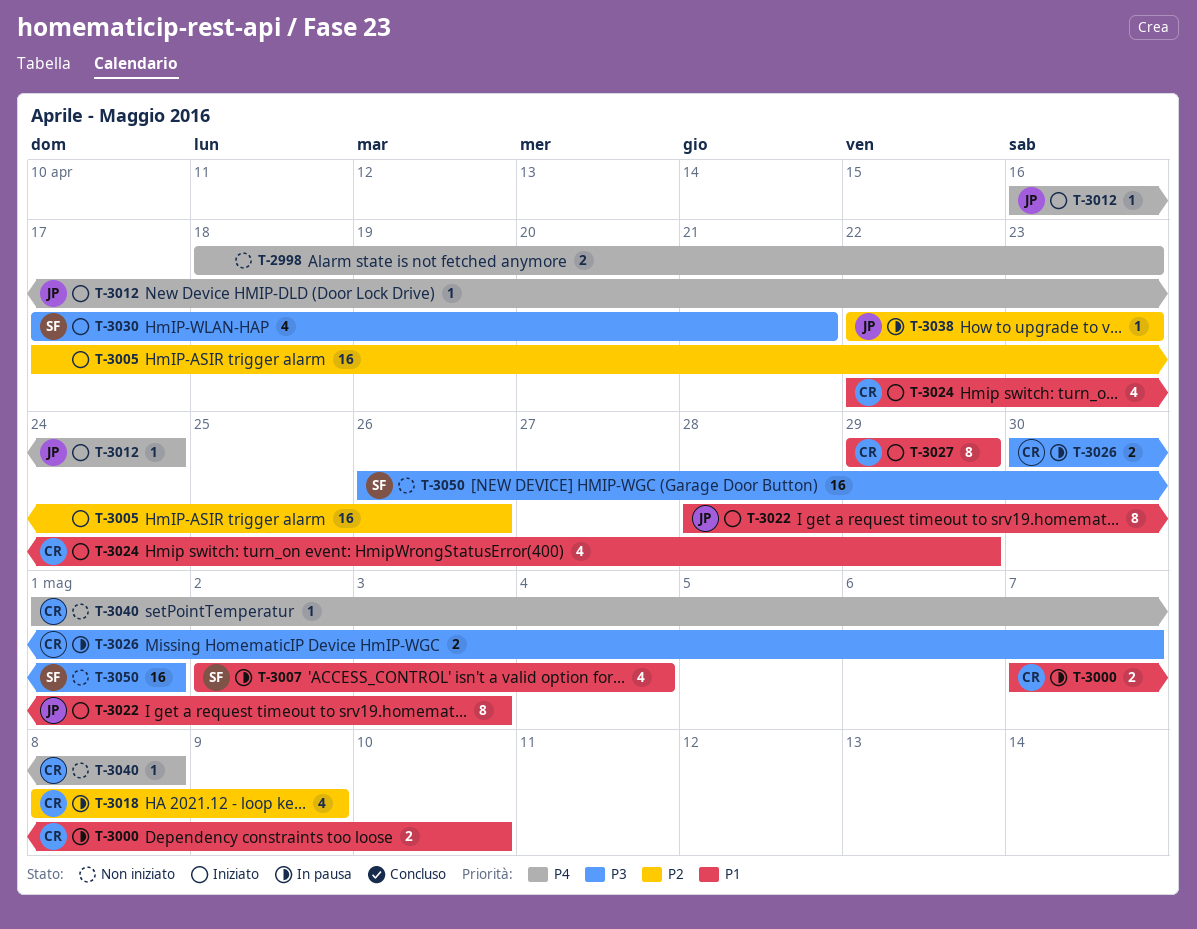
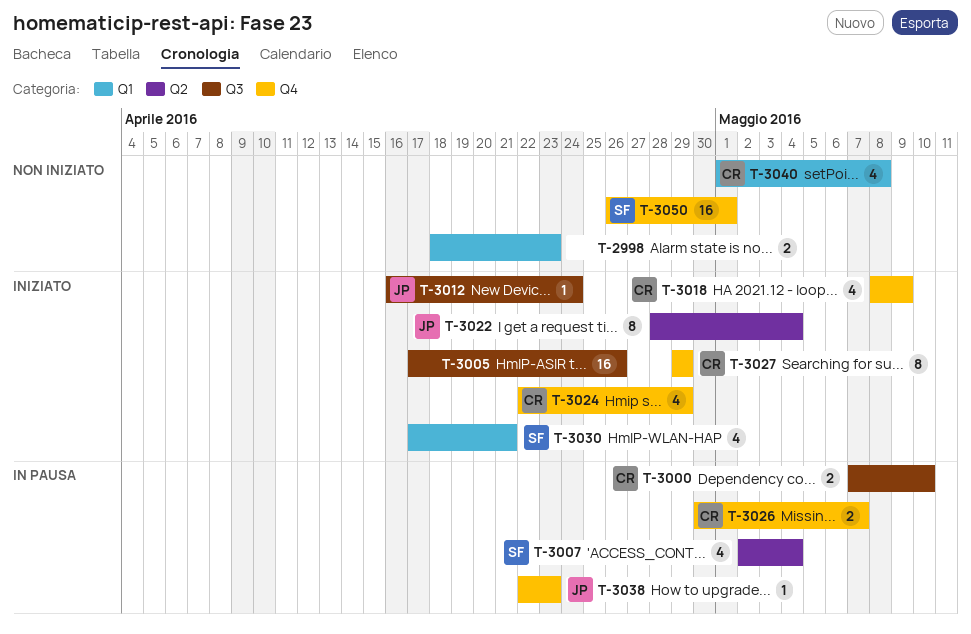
T-3018, status: In pausa -> Iniziato
T-3022, due: May 3 -> May 4
T-3040, estimate: 1 -> 4

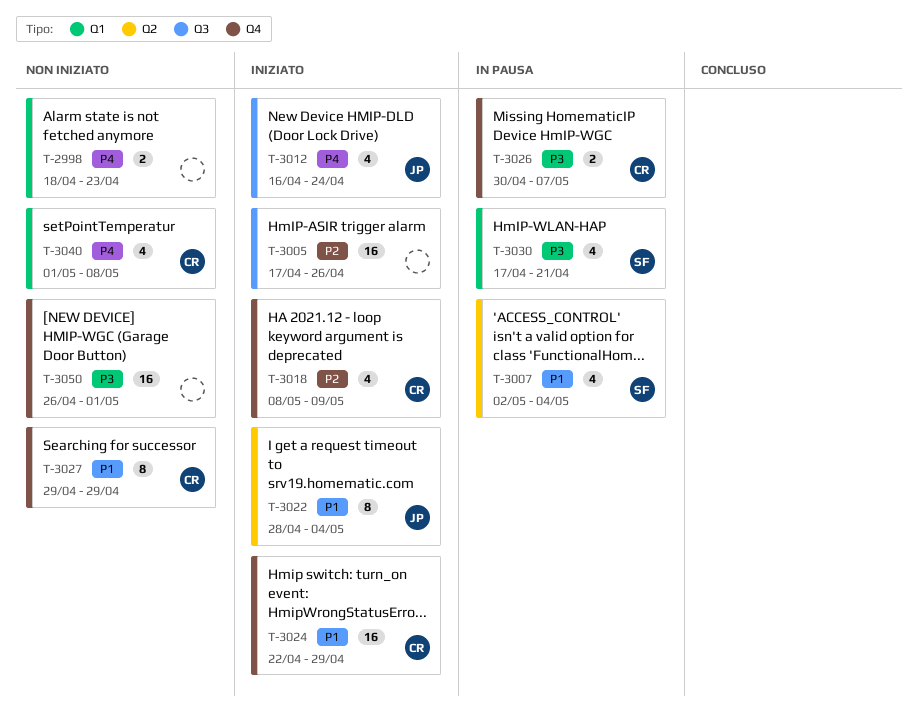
T-3000: present -> none
T-3012, estimate: 1 -> 4
T-3024, estimate: 4 -> 16
T-3027, status: Iniziato -> Non iniziato
T-3030, status: Iniziato -> In pausa
T-3038: present -> none
T-3050, owner: SF -> none

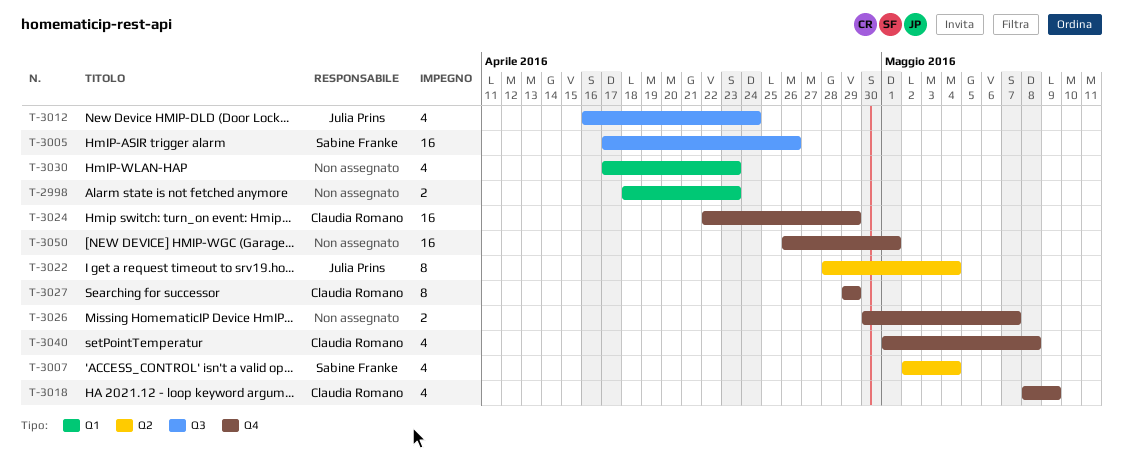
T-3005, owner: none -> Sabine Franke
T-3026, owner: Claudia Romano -> none
T-3030, owner: Sabine Franke -> none
T-3030, due: Apr 21 -> Apr 23
T-3040, label: Q1 -> Q4

